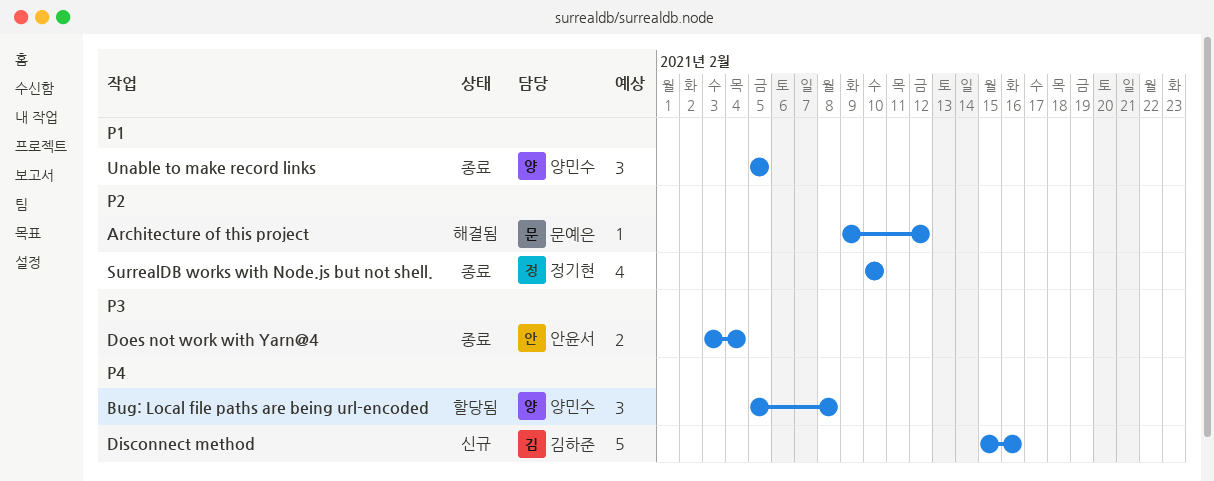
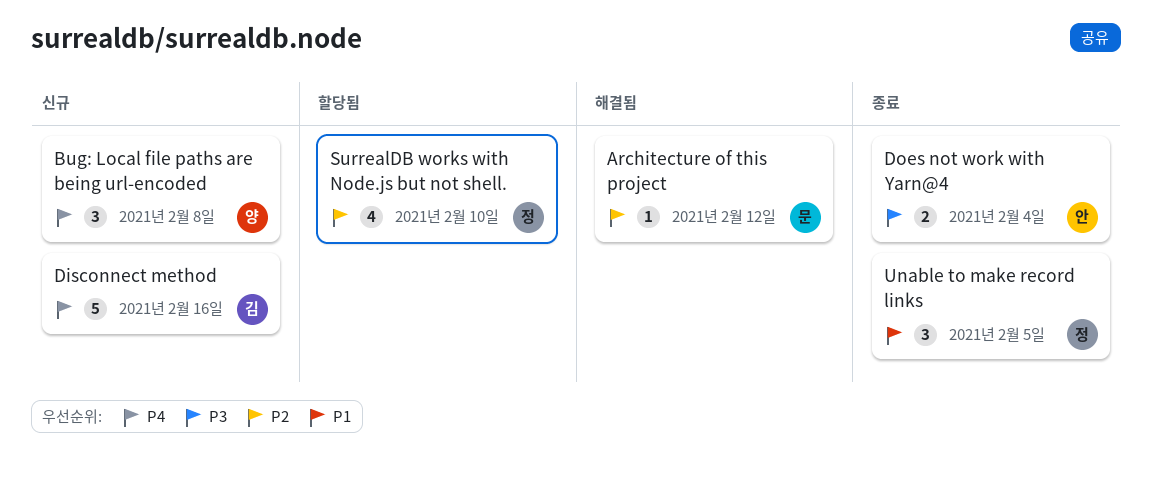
Bug: Local file paths are being url-encoded, status: 할당됨 -> 신규
SurrealDB works with Node.js but not shell., status: 종료 -> 할당됨
Unable to make record links, owner: 양민수 -> 정기현

